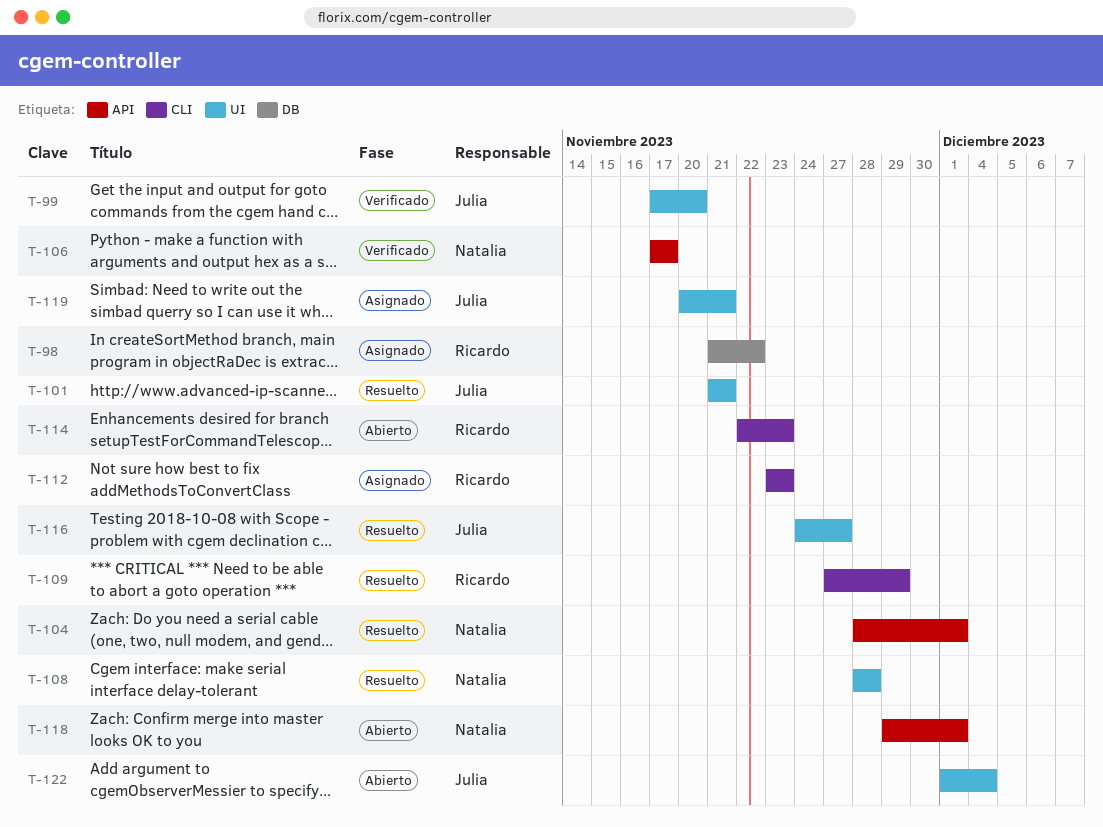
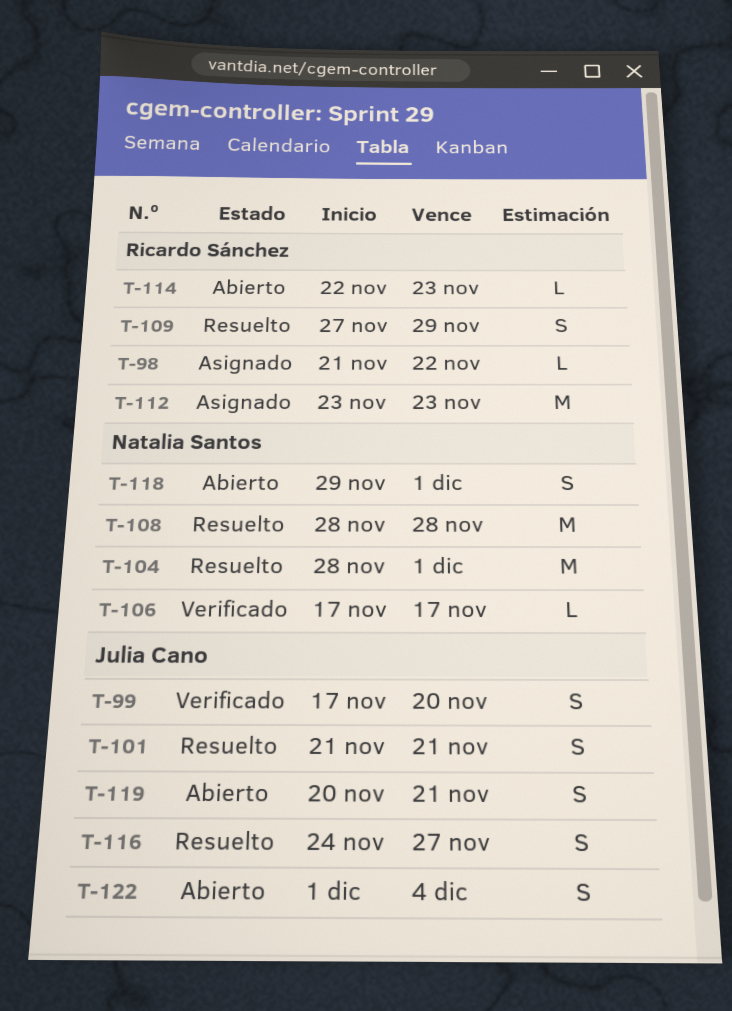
T-119, status: Asignado -> Abierto

